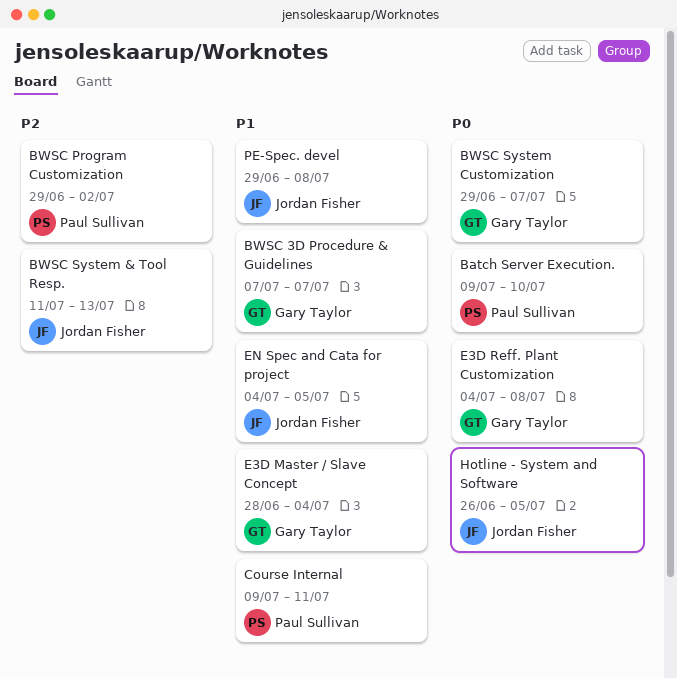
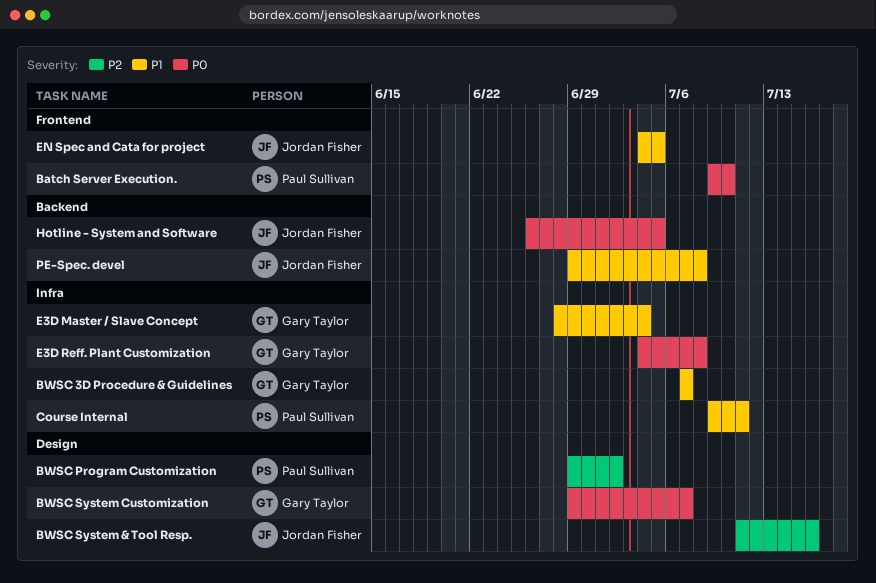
BWSC System & Tool Resp., due: Jul 13 -> Jul 16

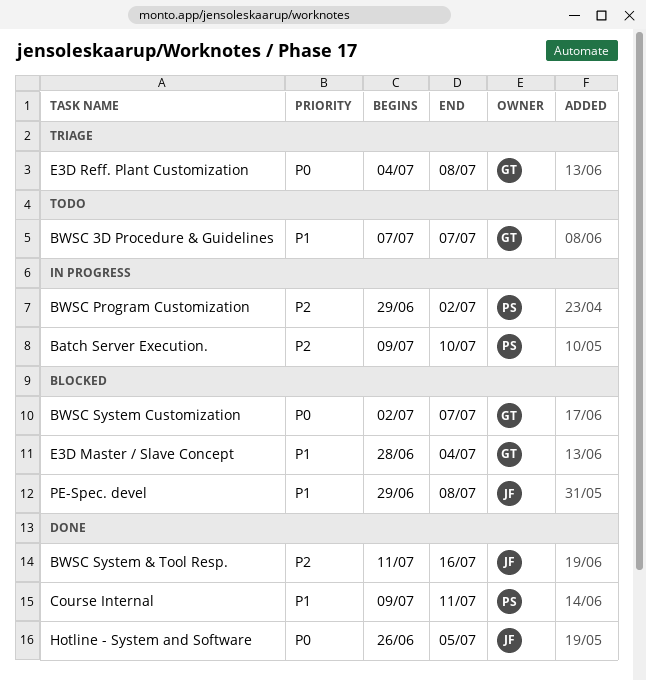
Batch Server Execution., priority: P0 -> P2
BWSC System Customization, start: Jun 29 -> Jul 2
EN Spec and Cata for project: present -> none

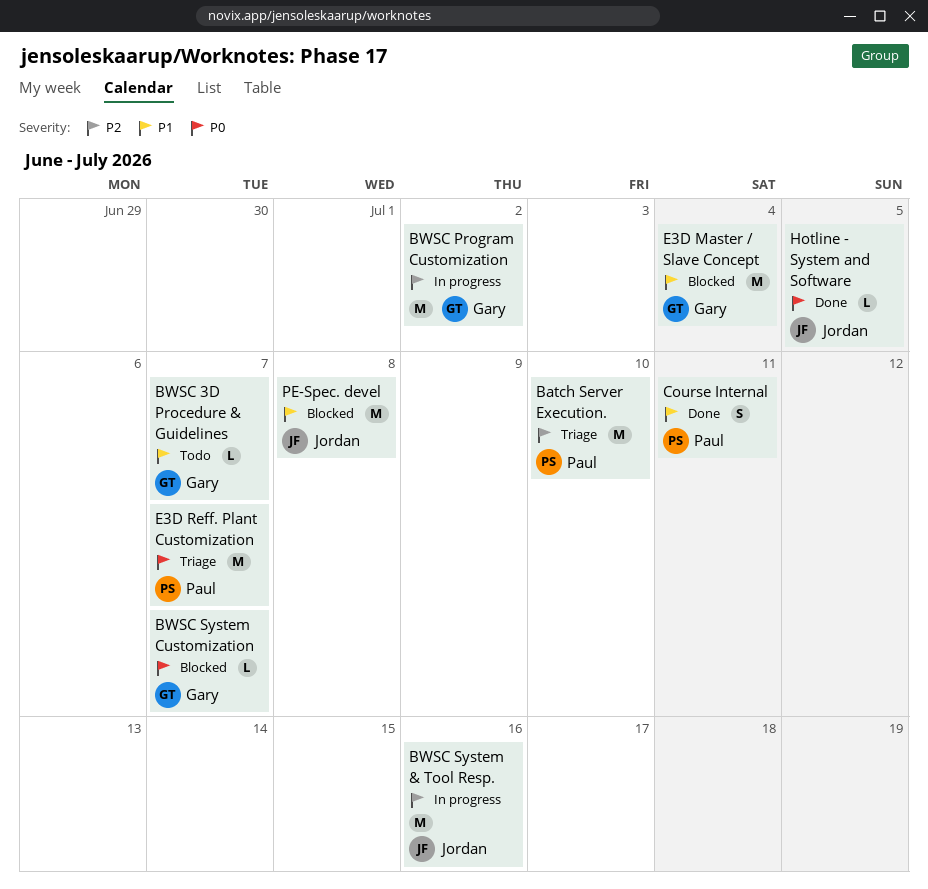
Batch Server Execution., status: In progress -> Triage
BWSC Program Customization, owner: Paul -> Gary
BWSC System & Tool Resp., status: Done -> In progress
E3D Reff. Plant Customization, owner: Gary -> Paul
E3D Reff. Plant Customization, due: Jul 8 -> Jul 7

